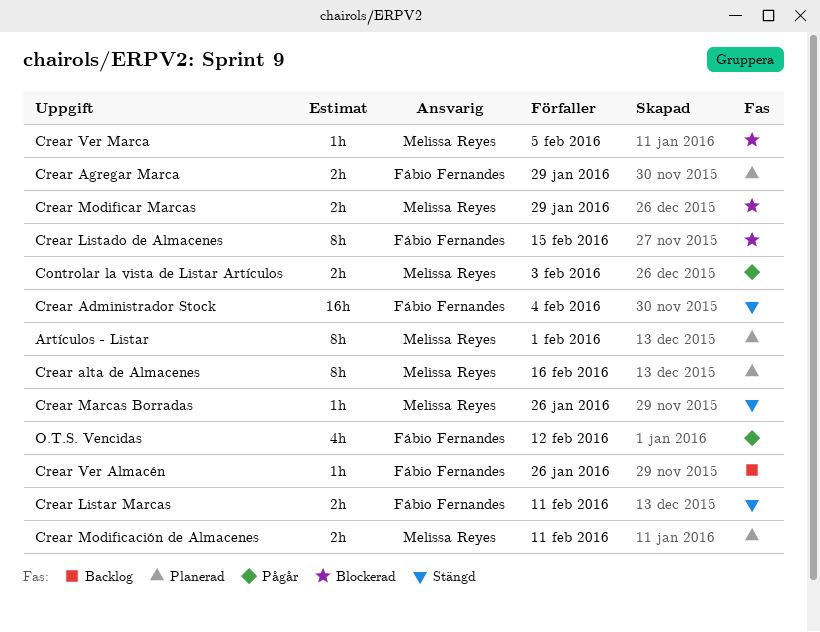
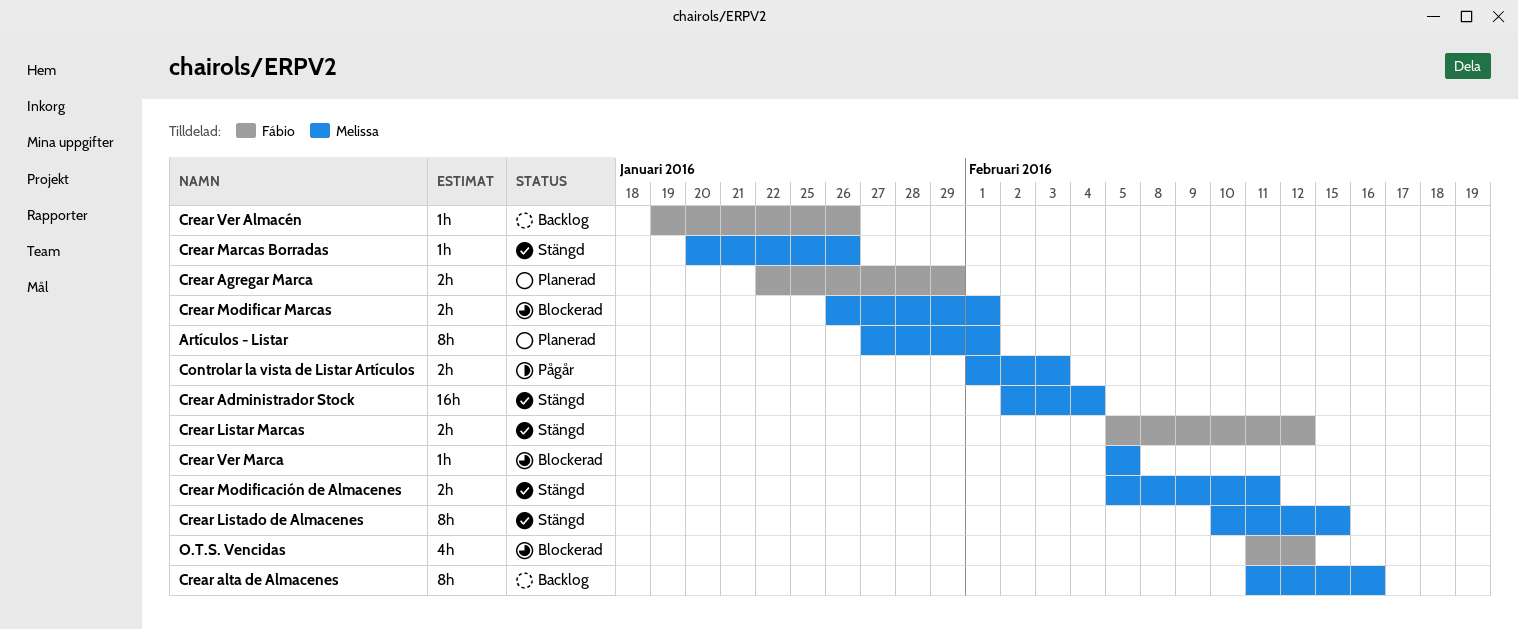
Crear Administrador Stock, owner: Fábio Fernandes -> Melissa Reyes
Crear alta de Almacenes, status: Planerad -> Backlog
Crear Listado de Almacenes, status: Blockerad -> Stängd
Crear Listado de Almacenes, owner: Fábio Fernandes -> Melissa Reyes
Crear Listar Marcas, due: Feb 11 -> Feb 12
Crear Modificación de Almacenes, status: Planerad -> Stängd
Crear Modificar Marcas, due: Jan 29 -> Feb 1
O.T.S. Vencidas, status: Pågår -> Blockerad

